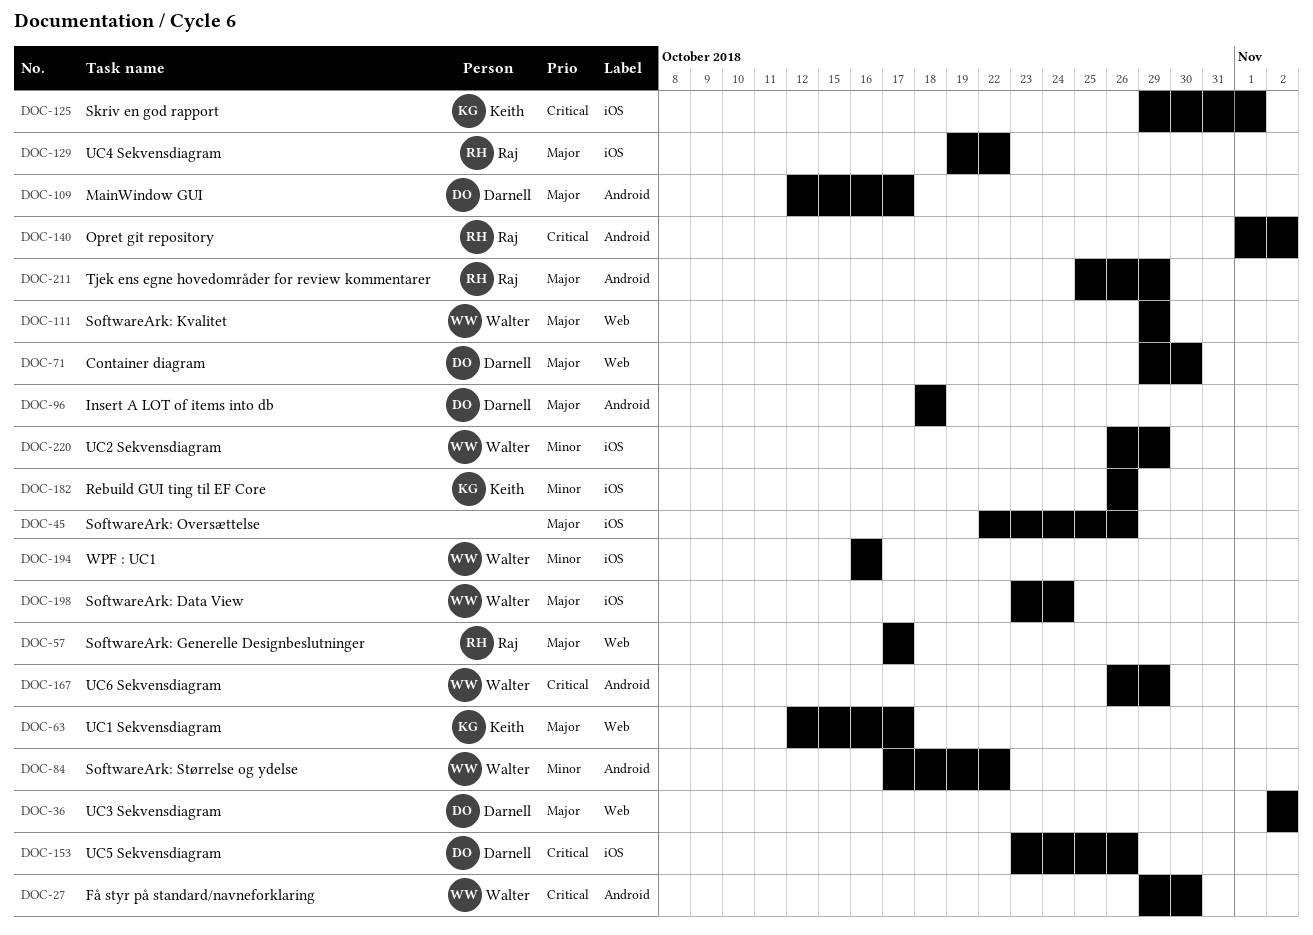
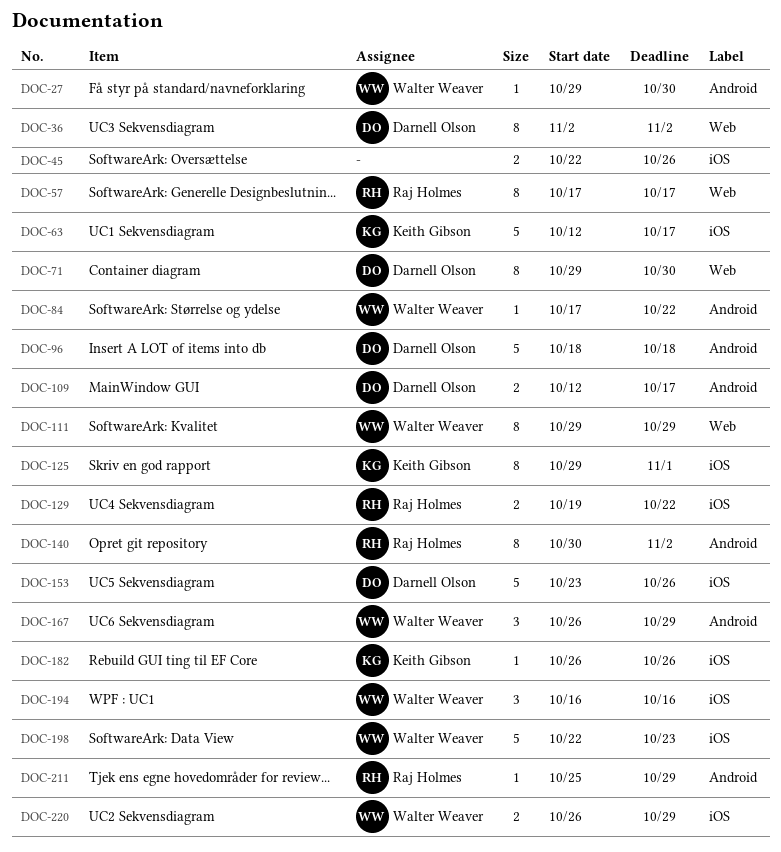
DOC-63, label: Web -> iOS
DOC-140, start: Nov 1 -> Oct 30
DOC-198, start: Oct 23 -> Oct 22
DOC-198, due: Oct 24 -> Oct 23

